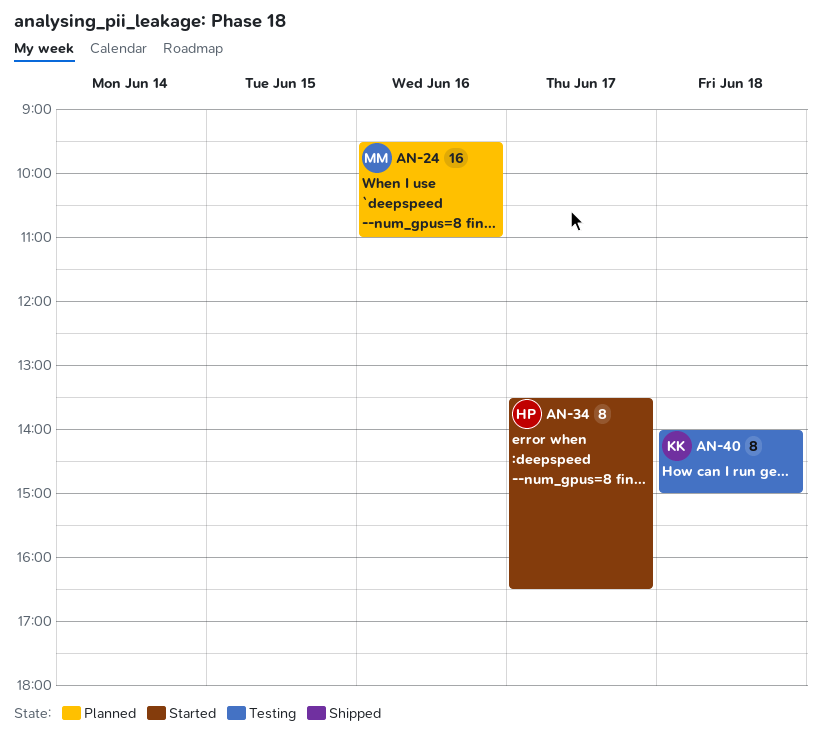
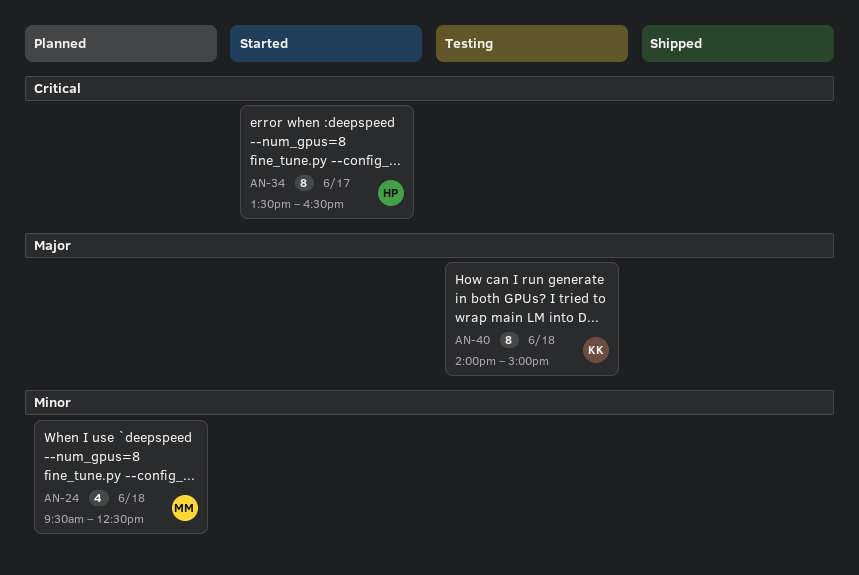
AN-24, estimate: 16 -> 4
AN-24, day: Jun 16 -> Jun 18
AN-24, ends: 11:00 -> 12:30

